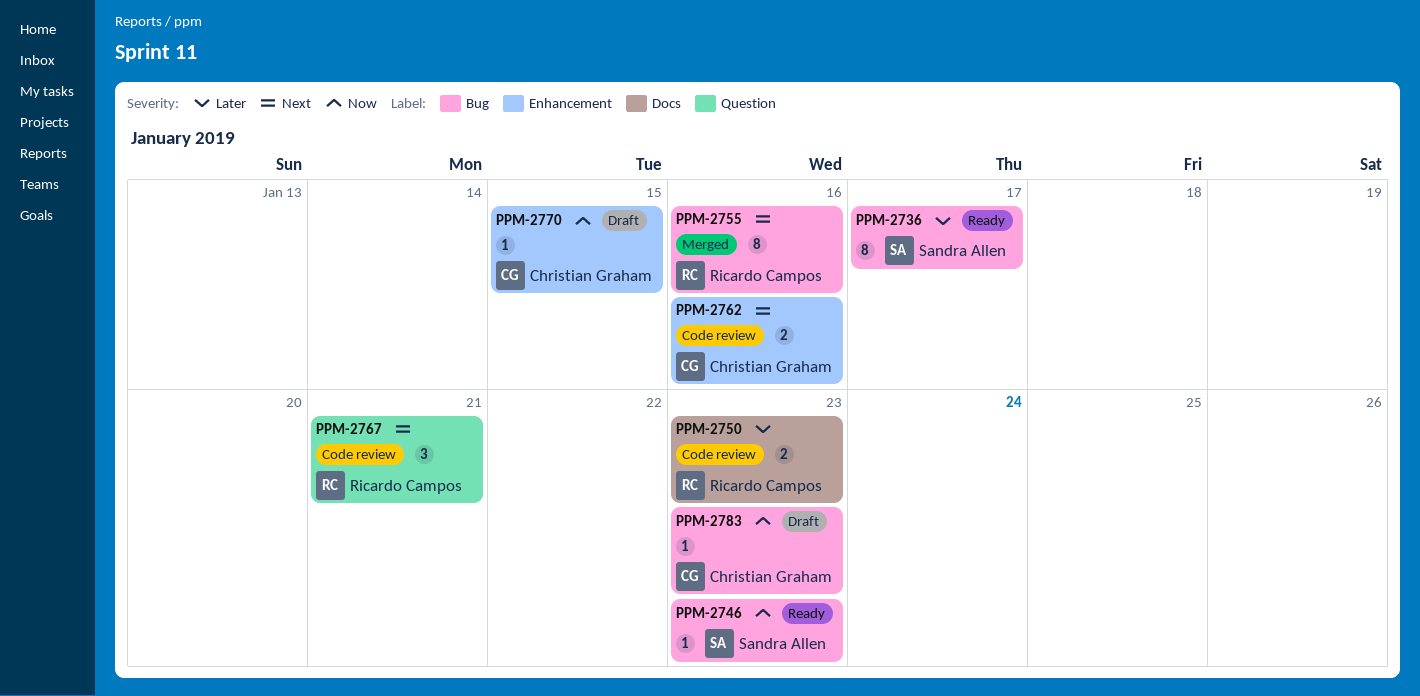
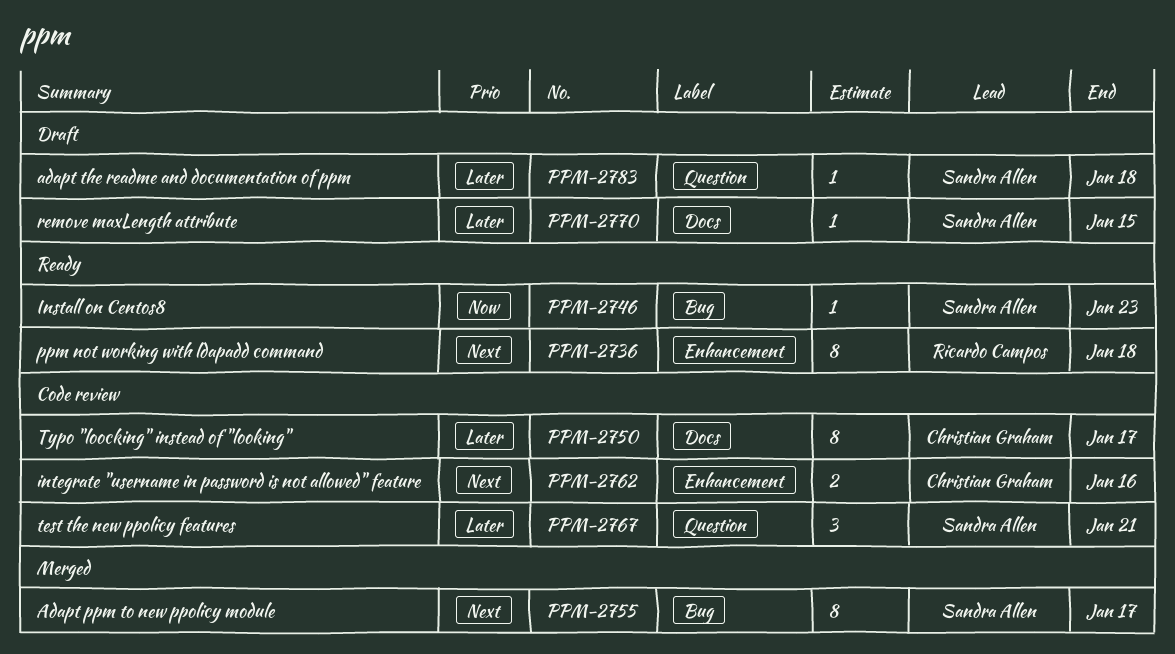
PPM-2736, owner: Sandra Allen -> Ricardo Campos
PPM-2736, priority: Later -> Next
PPM-2736, label: Bug -> Enhancement
PPM-2736, due: Jan 17 -> Jan 18
PPM-2750, owner: Ricardo Campos -> Christian Graham
PPM-2750, estimate: 2 -> 8
PPM-2750, due: Jan 23 -> Jan 17
PPM-2755, owner: Ricardo Campos -> Sandra Allen
PPM-2755, due: Jan 16 -> Jan 17
PPM-2767, owner: Ricardo Campos -> Sandra Allen
PPM-2767, priority: Next -> Later
PPM-2770, owner: Christian Graham -> Sandra Allen
PPM-2770, priority: Now -> Later
PPM-2770, label: Enhancement -> Docs
PPM-2783, owner: Christian Graham -> Sandra Allen
PPM-2783, priority: Now -> Later
PPM-2783, label: Bug -> Question
PPM-2783, due: Jan 23 -> Jan 18

